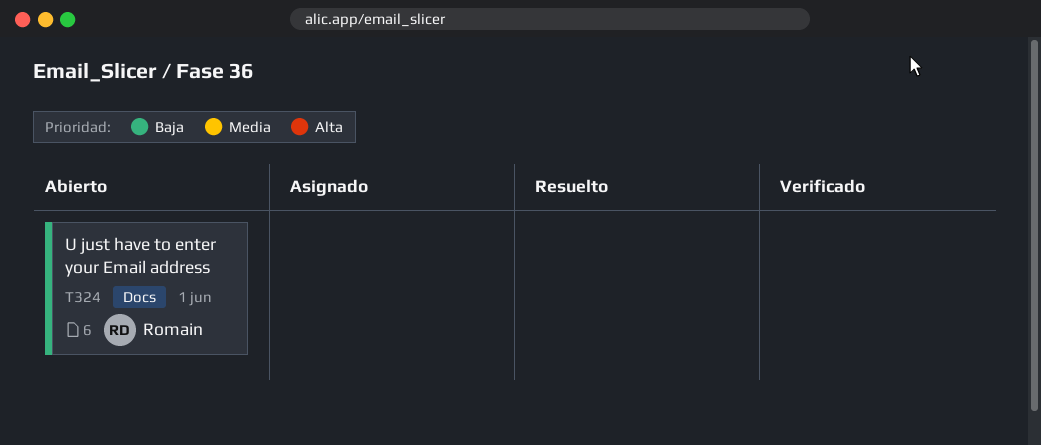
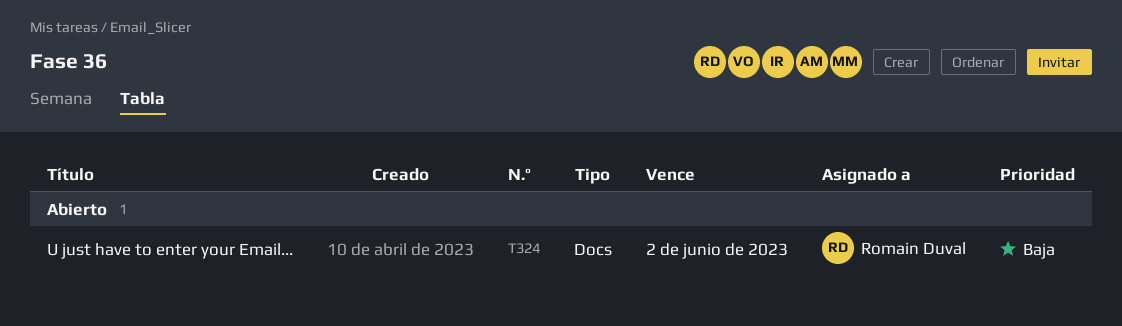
T324, due: Jun 1 -> Jun 2

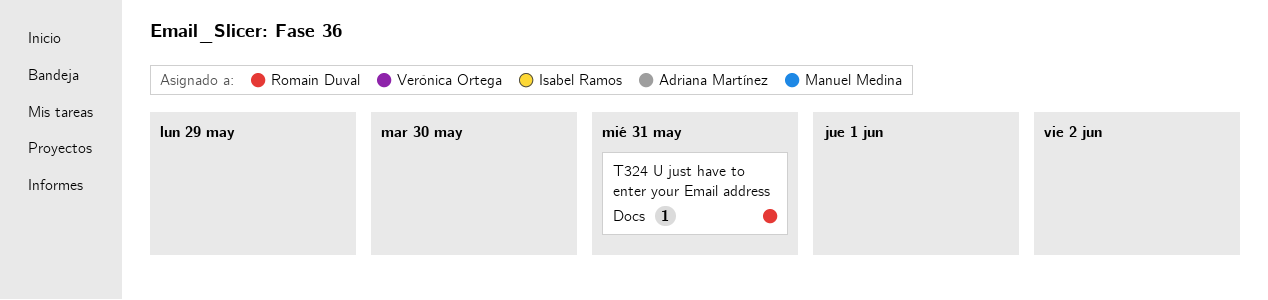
T324, due: Jun 2 -> May 31

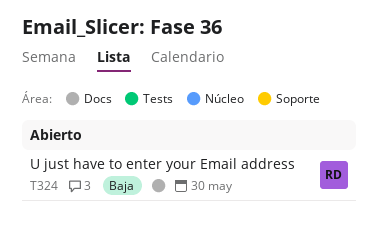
T324, due: May 31 -> May 30

